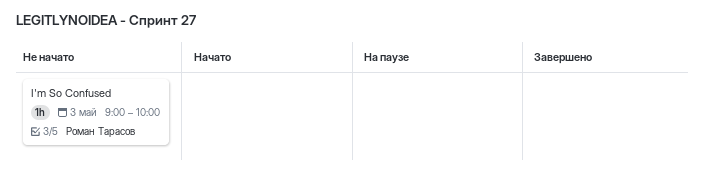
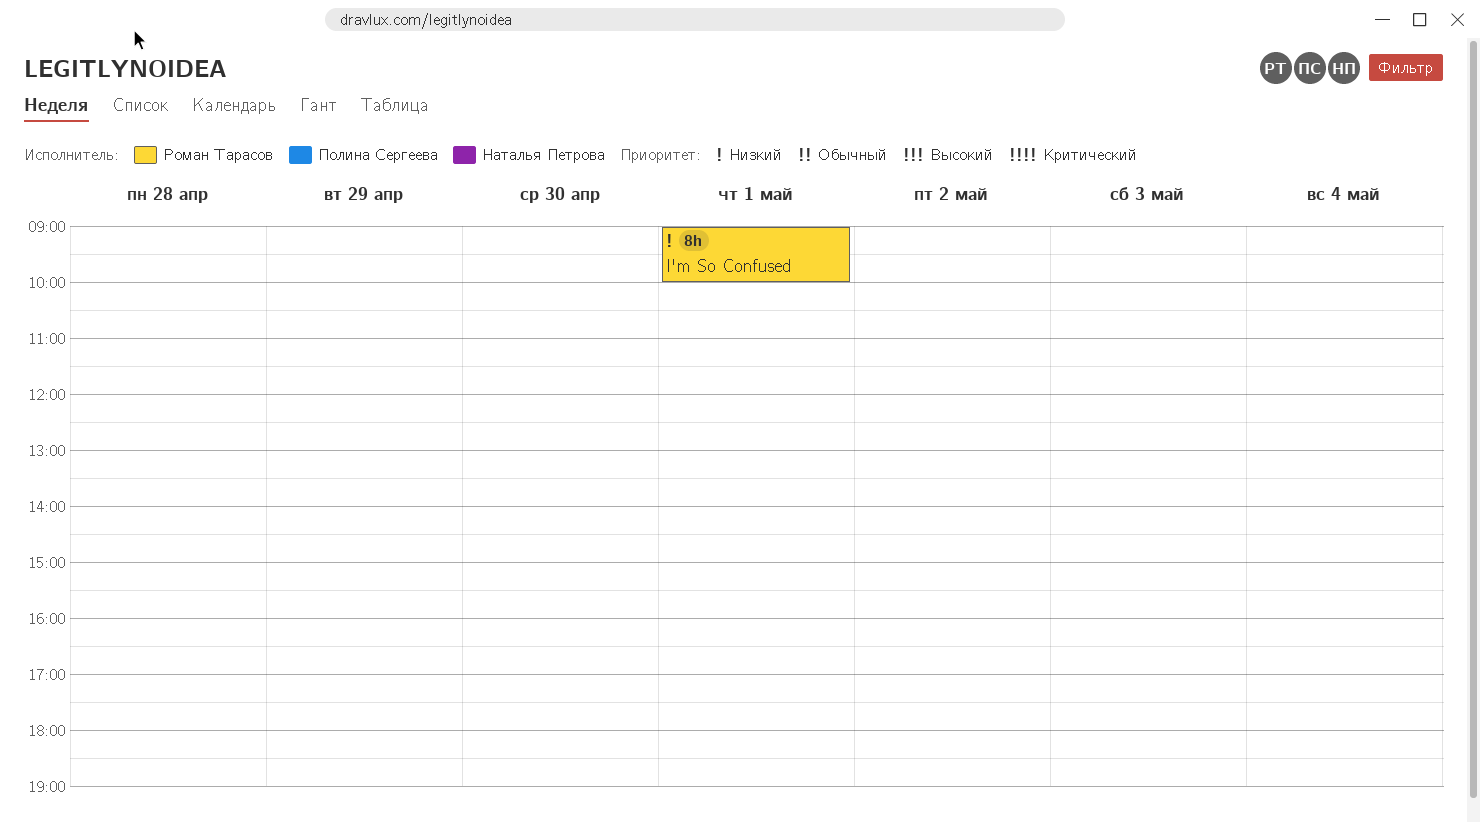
I'm So Confused, estimate: 1h -> 8h
I'm So Confused, day: May 3 -> May 1

